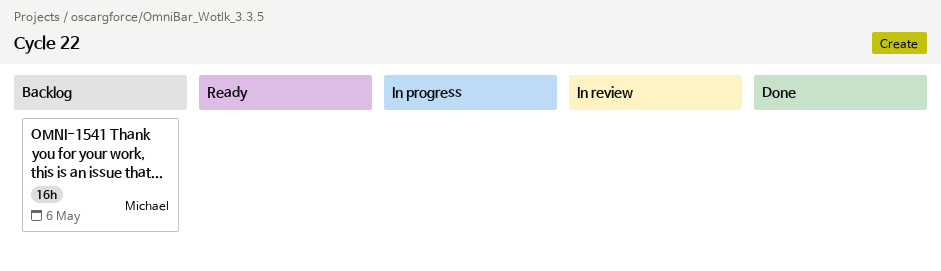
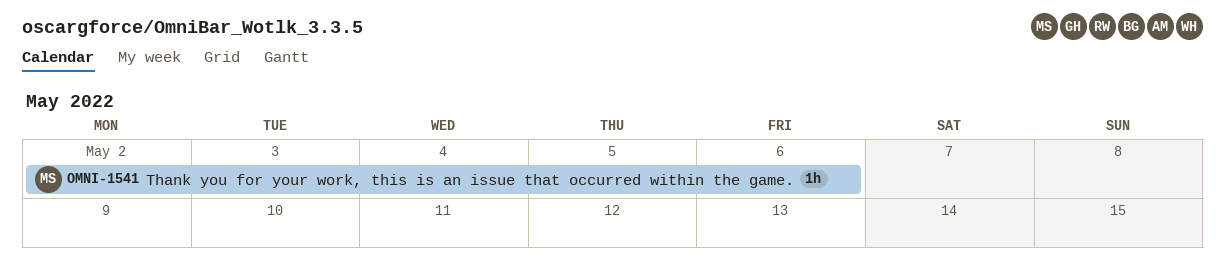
OMNI-1541, estimate: 16h -> 1h

